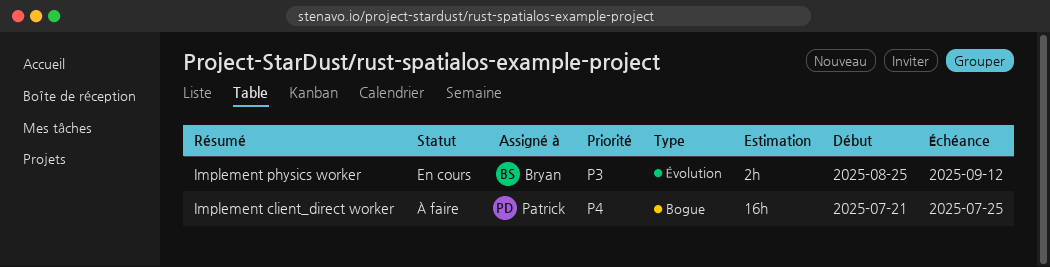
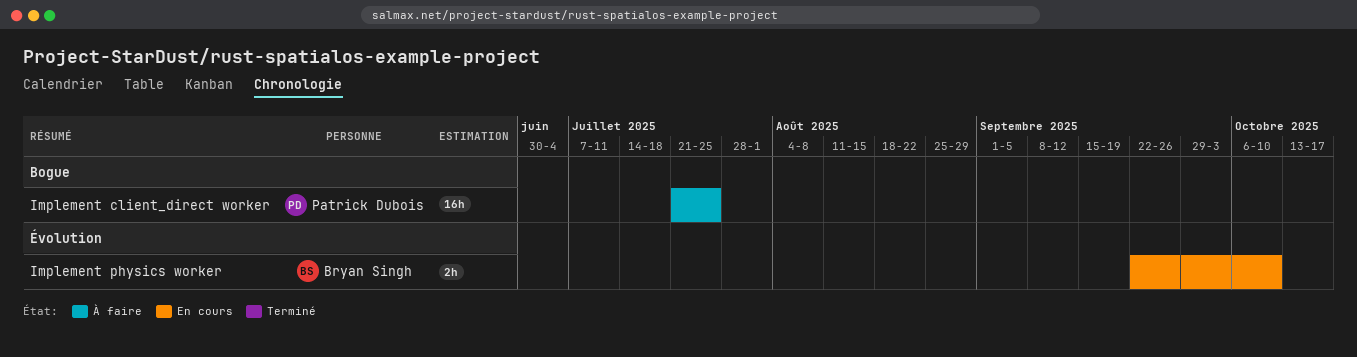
Implement physics worker, start: Aug 25 -> Sep 22
Implement physics worker, due: Sep 12 -> Oct 10

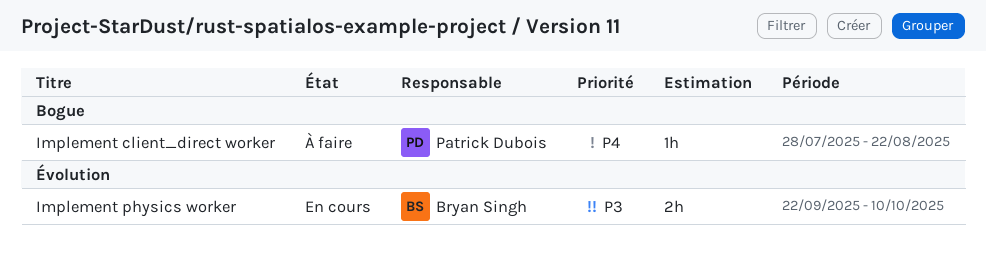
Implement client_direct worker, estimate: 16h -> 1h
Implement client_direct worker, start: Jul 21 -> Jul 28
Implement client_direct worker, due: Jul 25 -> Aug 22

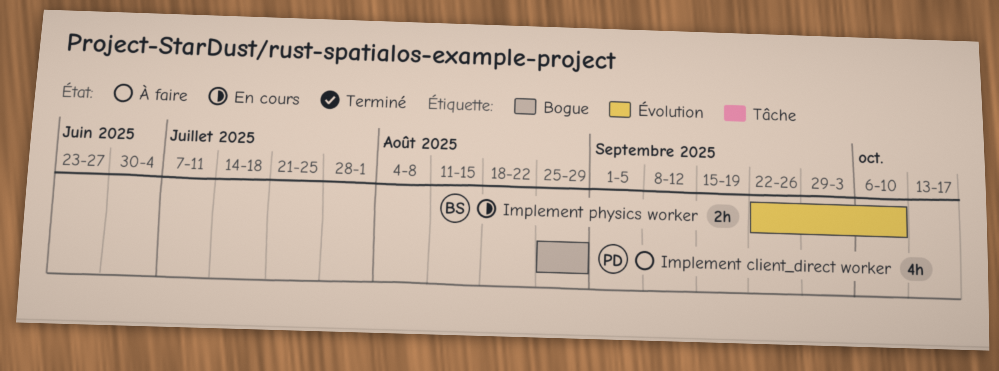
Implement client_direct worker, estimate: 1h -> 4h
Implement client_direct worker, start: Jul 28 -> Aug 25
Implement client_direct worker, due: Aug 22 -> Aug 29

